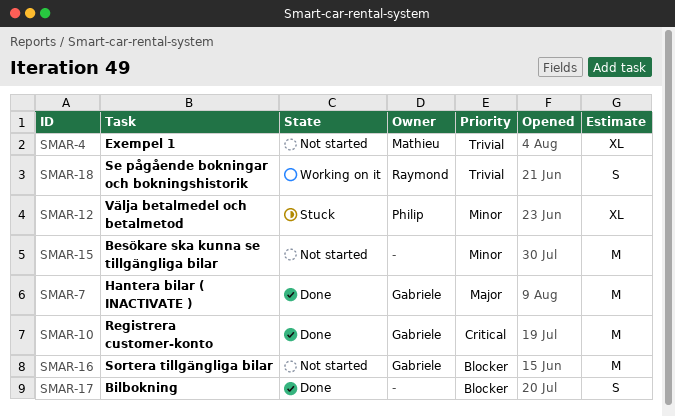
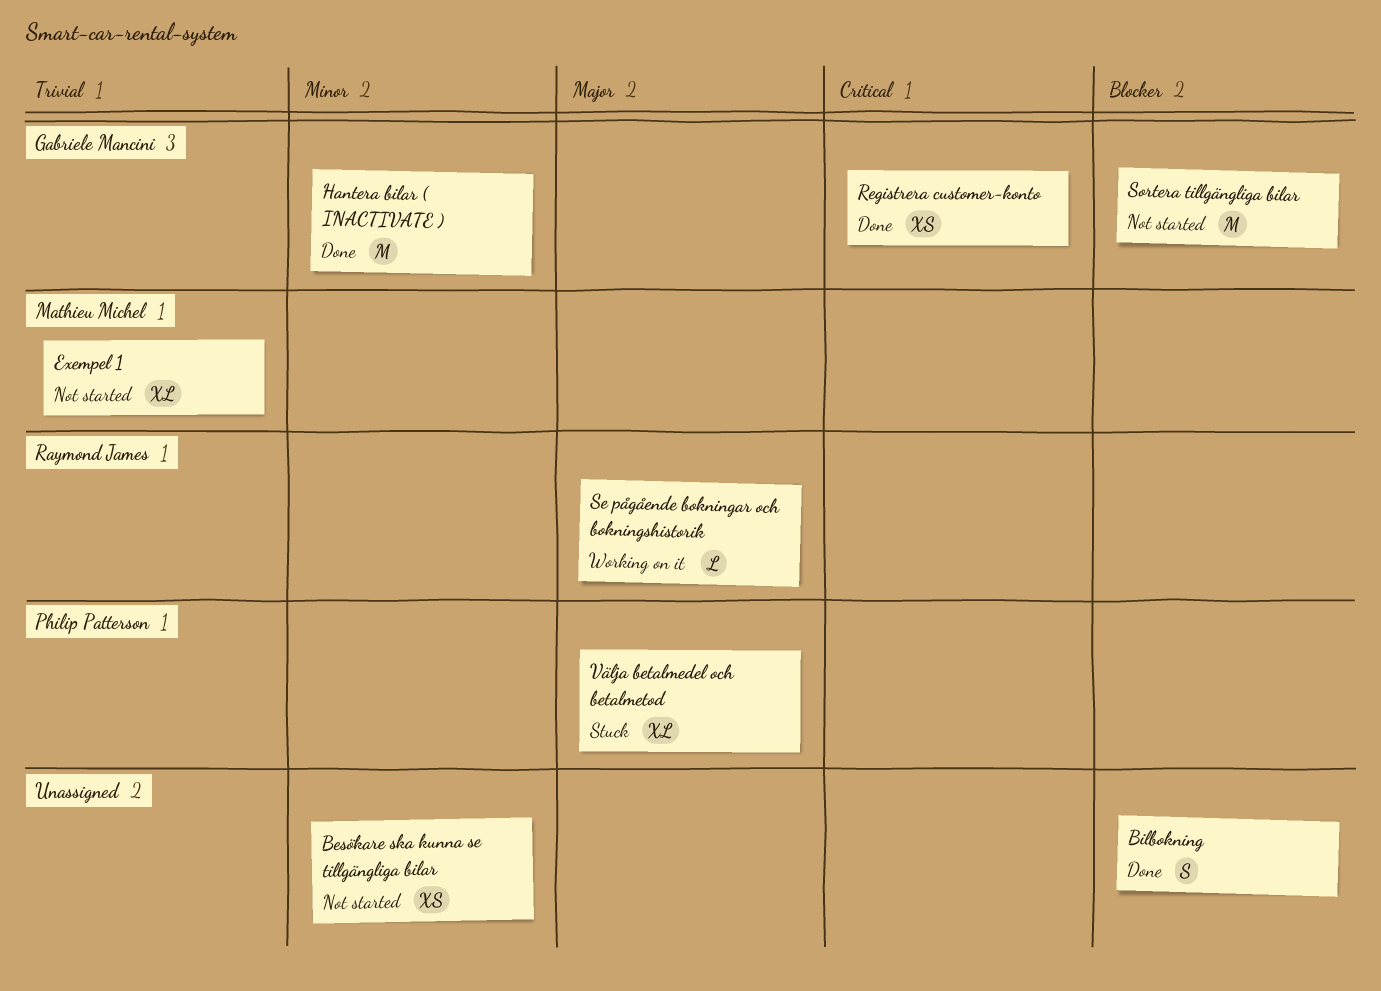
Besökare ska kunna se tillgängliga bilar, estimate: M -> XS
Hantera bilar ( INACTIVATE ), priority: Major -> Minor
Registrera customer-konto, estimate: M -> XS
Se pågående bokningar och bokningshistorik, priority: Trivial -> Major
Se pågående bokningar och bokningshistorik, estimate: S -> L
Välja betalmedel och betalmetod, priority: Minor -> Major

